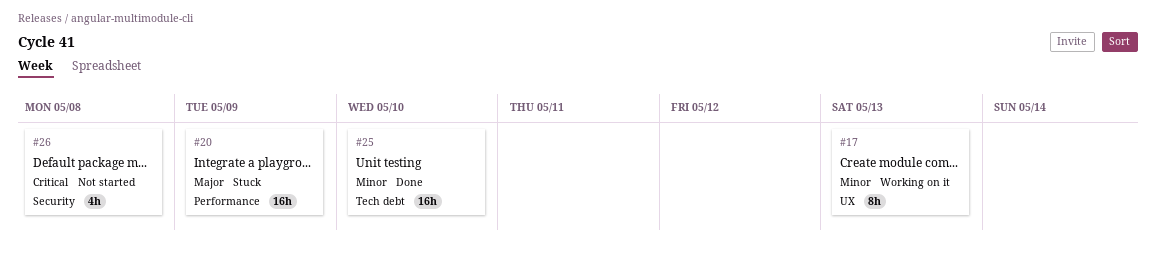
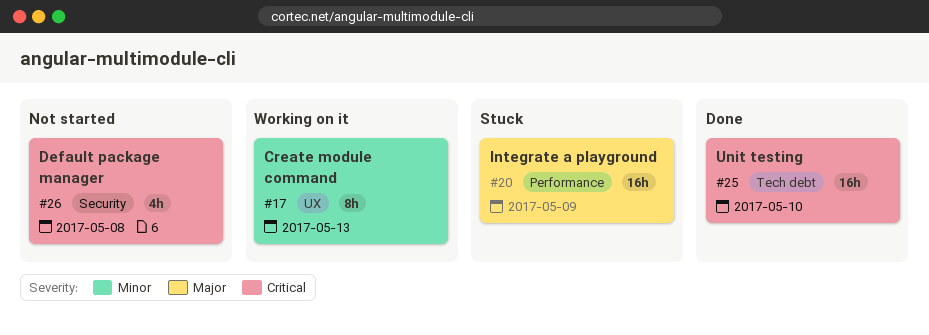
#25, priority: Minor -> Critical

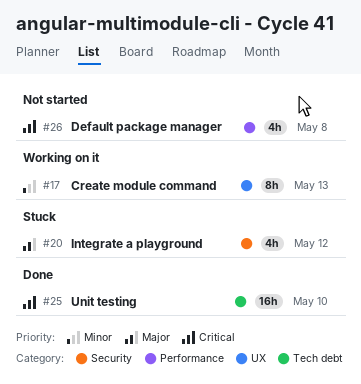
#20, label: Performance -> Security
#20, estimate: 16h -> 4h
#20, due: May 9 -> May 12
#26, label: Security -> Performance

